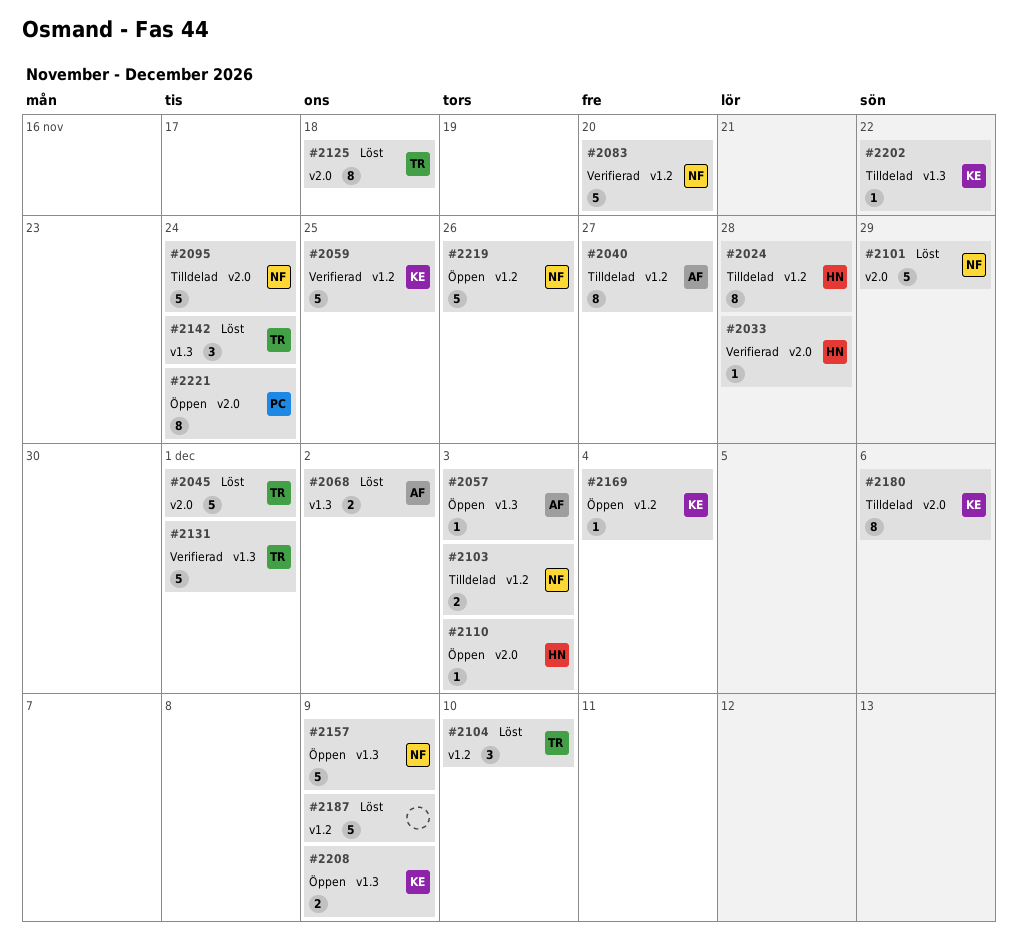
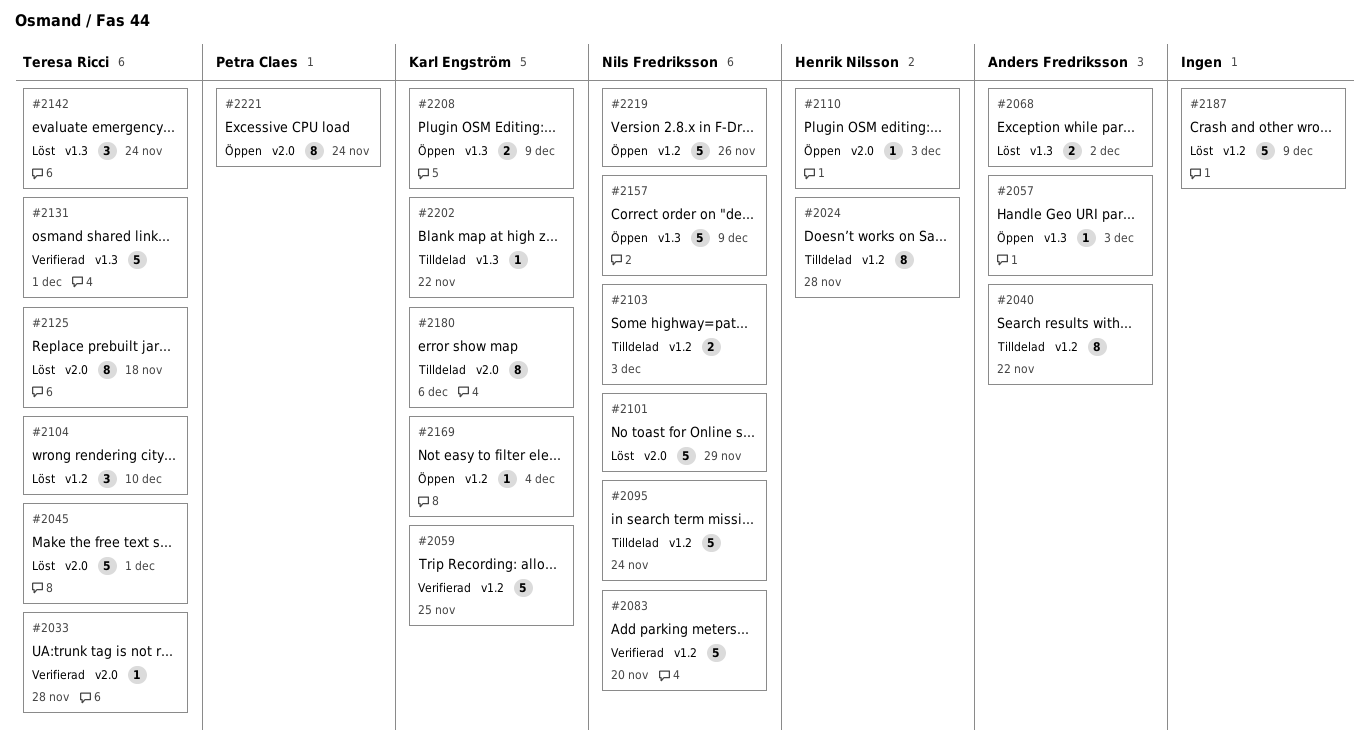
#2033, owner: Henrik Nilsson -> Teresa Ricci
#2040, due: Nov 27 -> Nov 22
#2095, label: v2.0 -> v1.2

